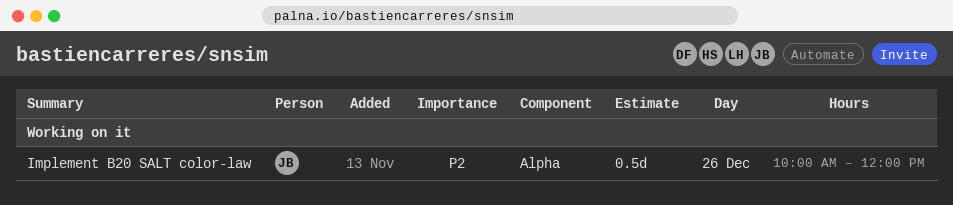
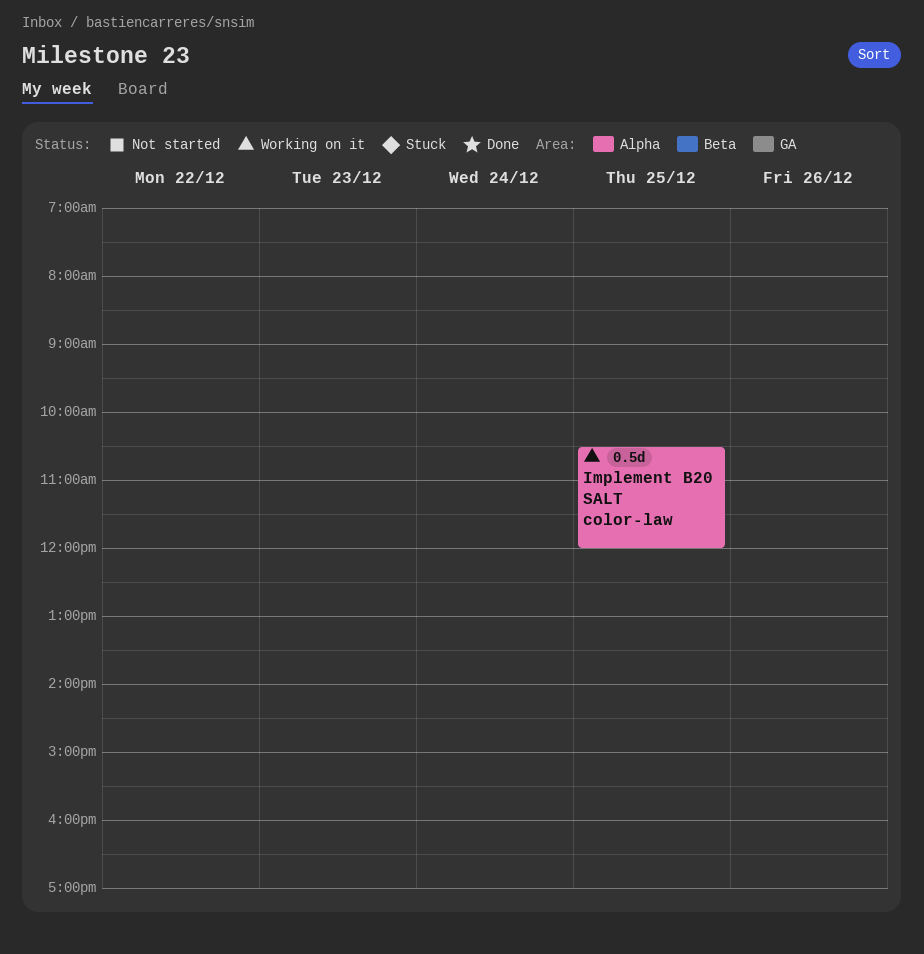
Implement B20 SALT color-law, day: Dec 26 -> Dec 25
Implement B20 SALT color-law, begins: 10:00 -> 10:30

